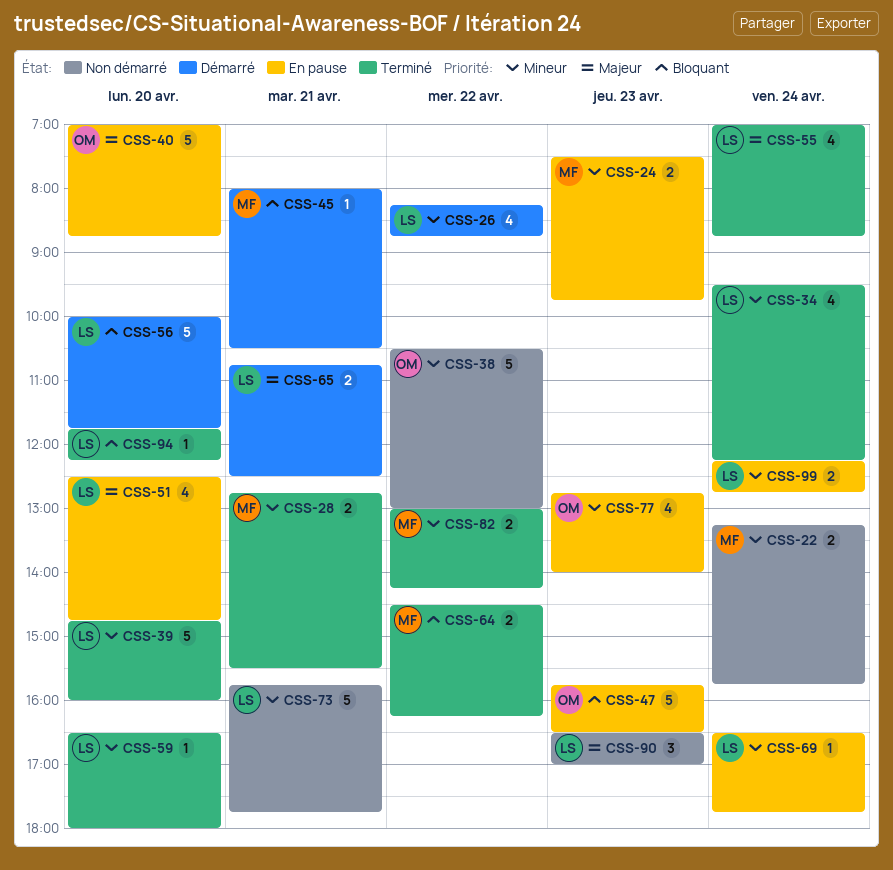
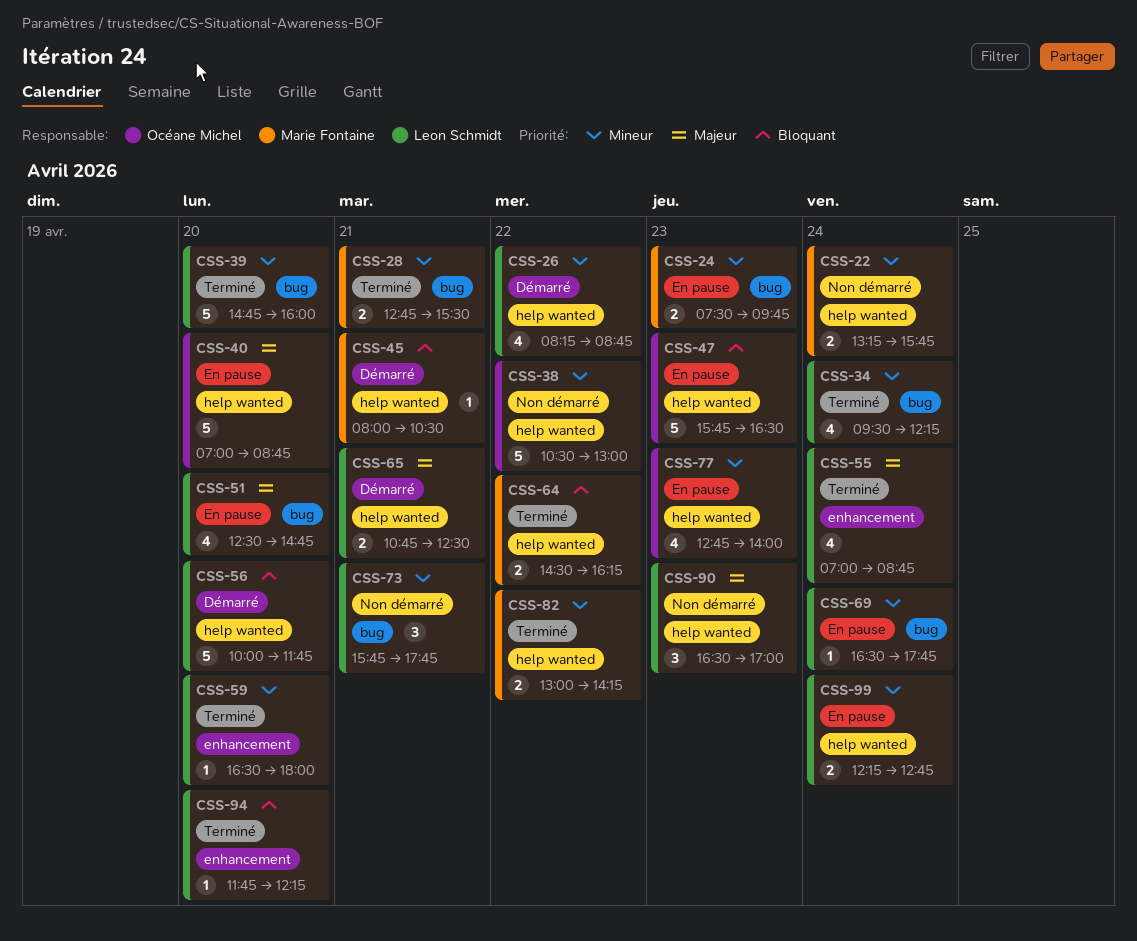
CSS-73, estimate: 5 -> 3

